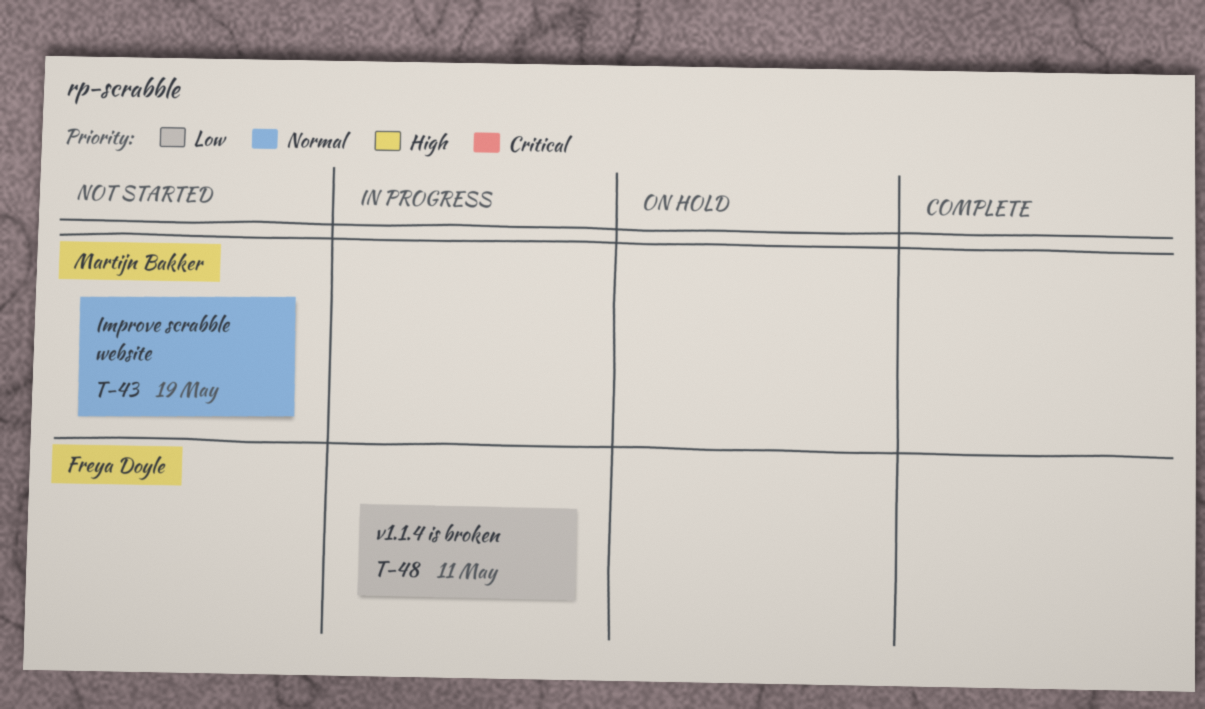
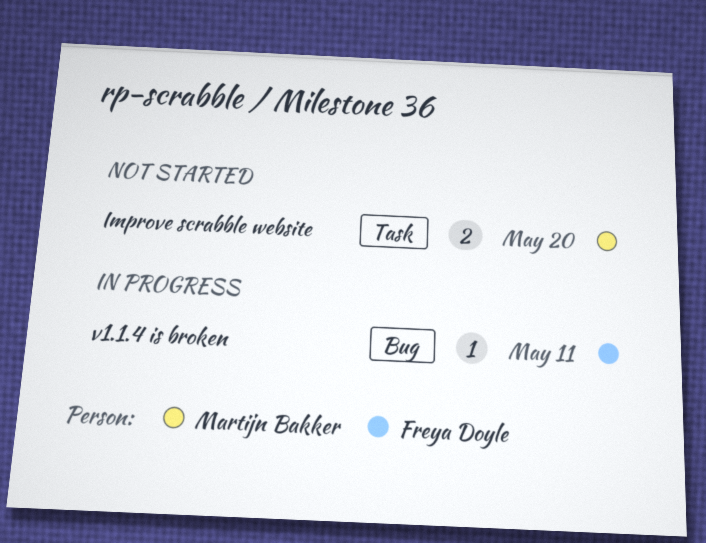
Improve scrabble website, due: May 19 -> May 20

